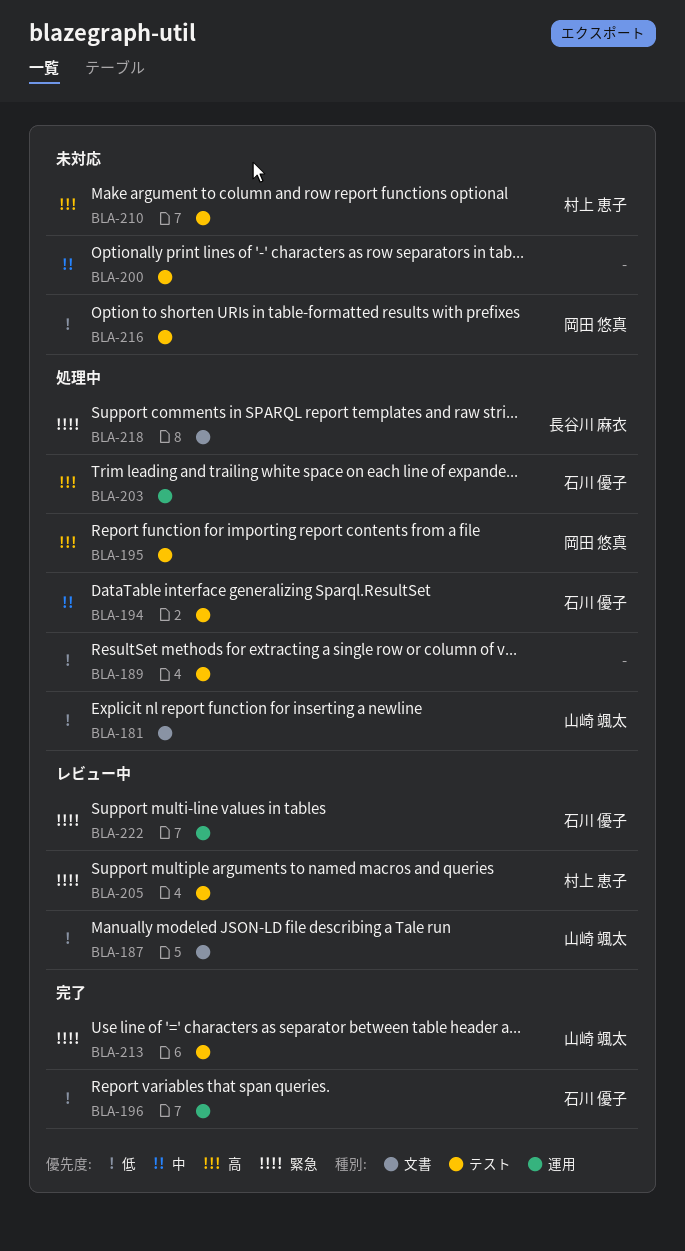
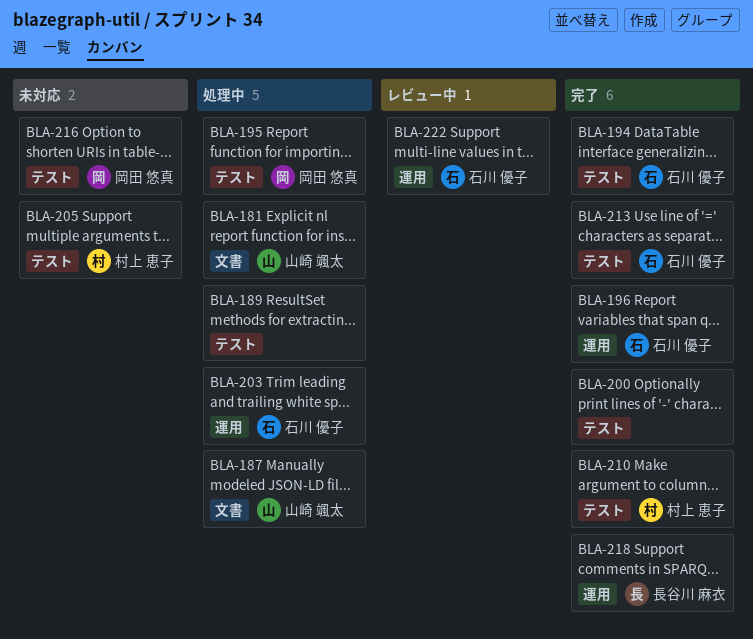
BLA-187, status: レビュー中 -> 処理中
BLA-194, status: 処理中 -> 完了
BLA-200, status: 未対応 -> 完了
BLA-205, status: レビュー中 -> 未対応
BLA-210, status: 未対応 -> 完了
BLA-213, owner: 山崎 颯太 -> 石川 優子
BLA-218, status: 処理中 -> 完了
BLA-218, label: 文書 -> 運用

